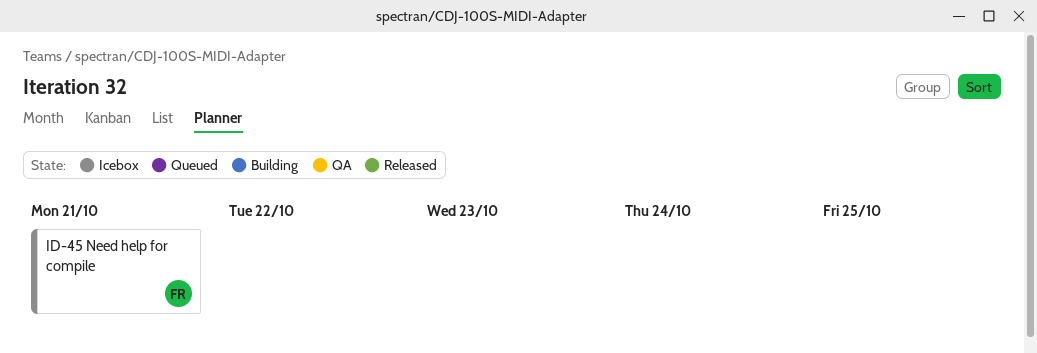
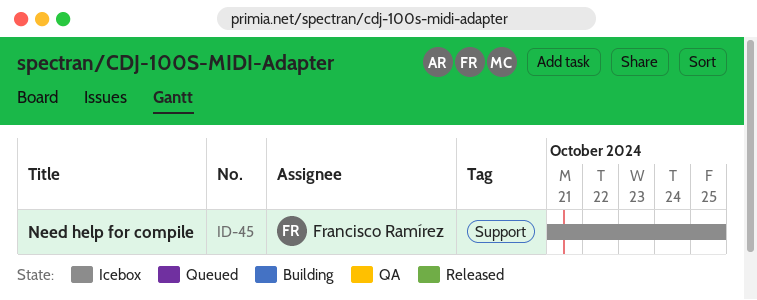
ID-45, due: Oct 21 -> Oct 25

